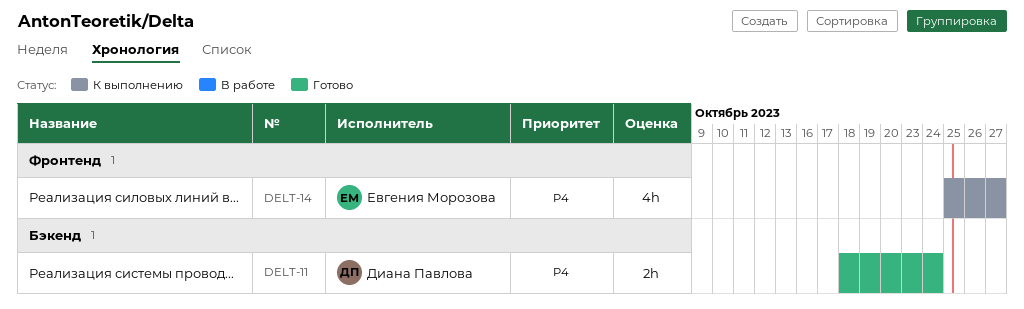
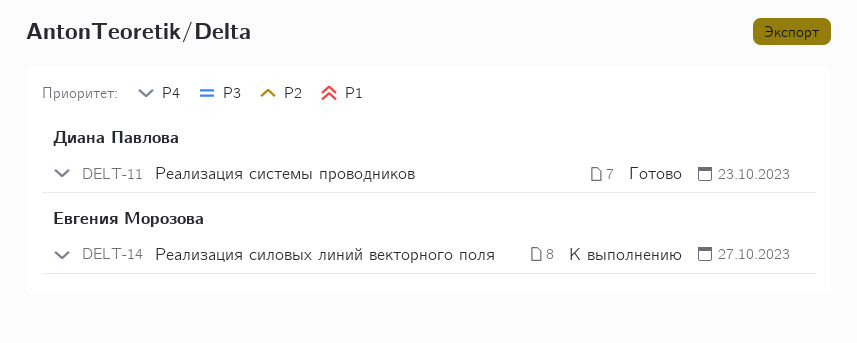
DELT-11, due: Oct 24 -> Oct 23

